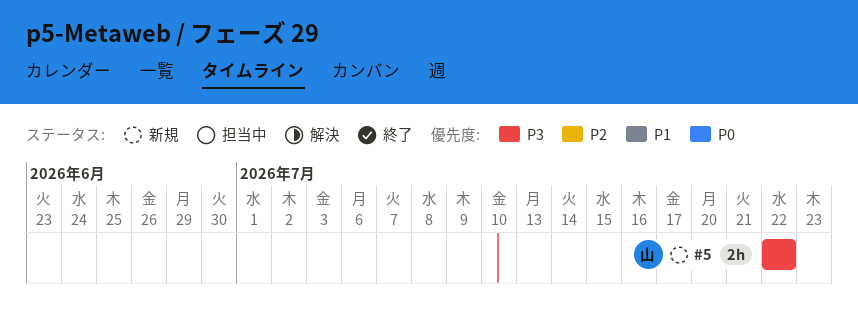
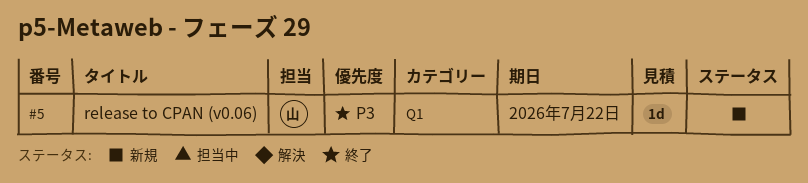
#5, estimate: 2h -> 1d

